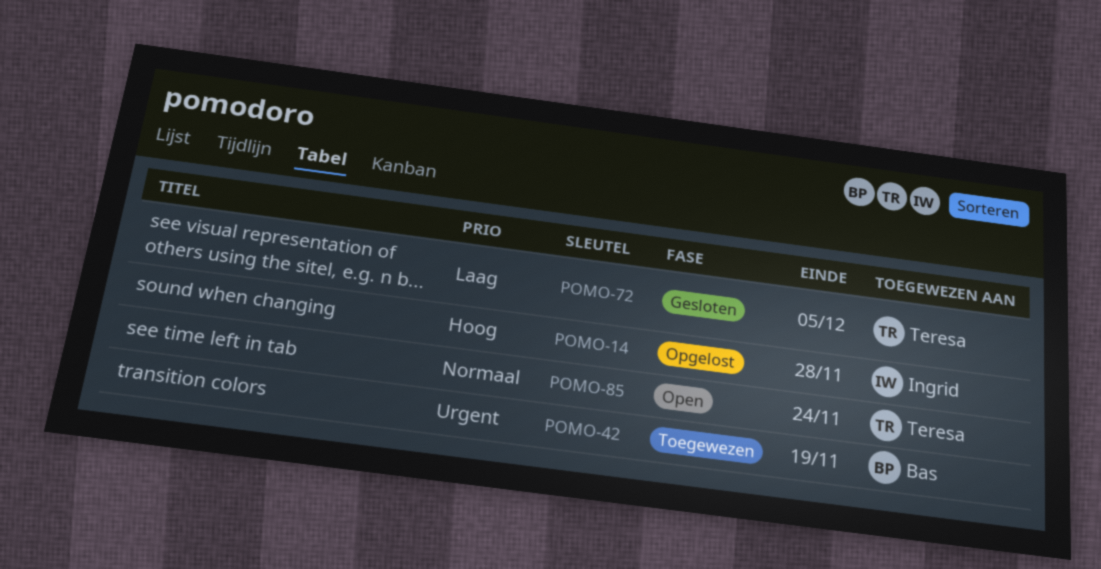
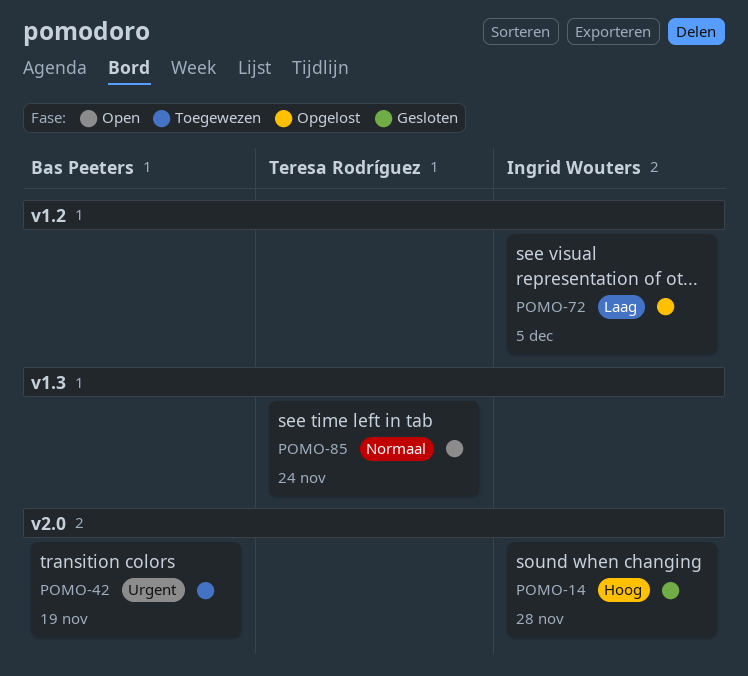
POMO-14, status: Opgelost -> Gesloten
POMO-72, status: Gesloten -> Opgelost
POMO-72, owner: Teresa Rodríguez -> Ingrid Wouters

